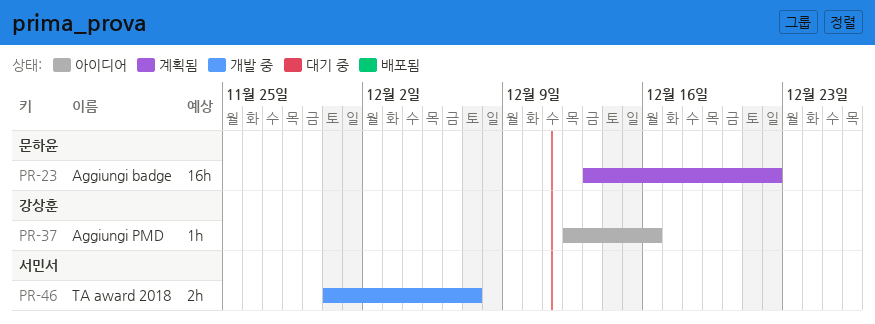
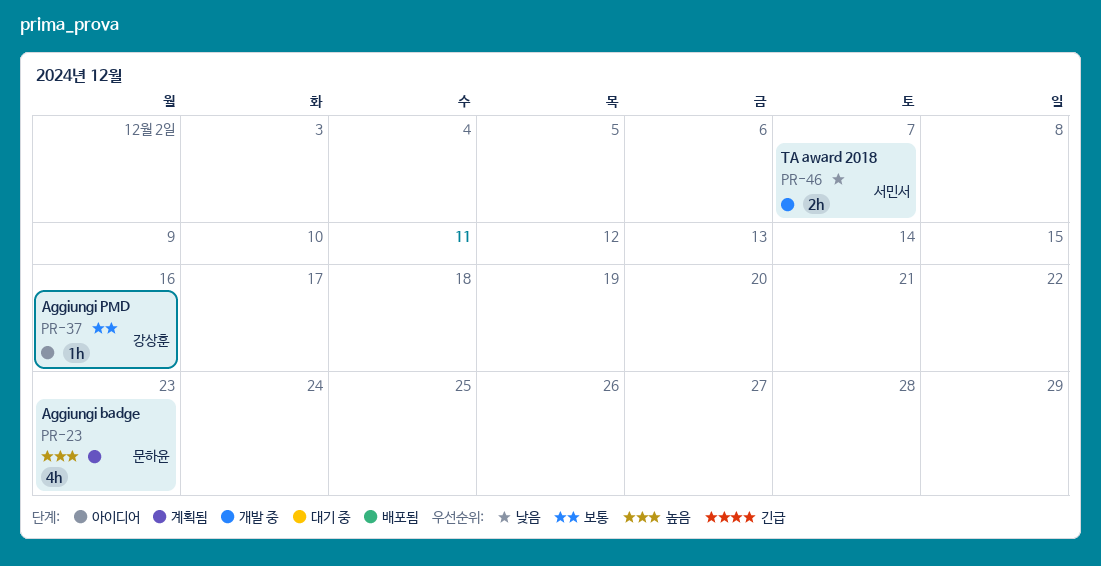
PR-23, estimate: 16h -> 4h
PR-23, due: Dec 22 -> Dec 23

